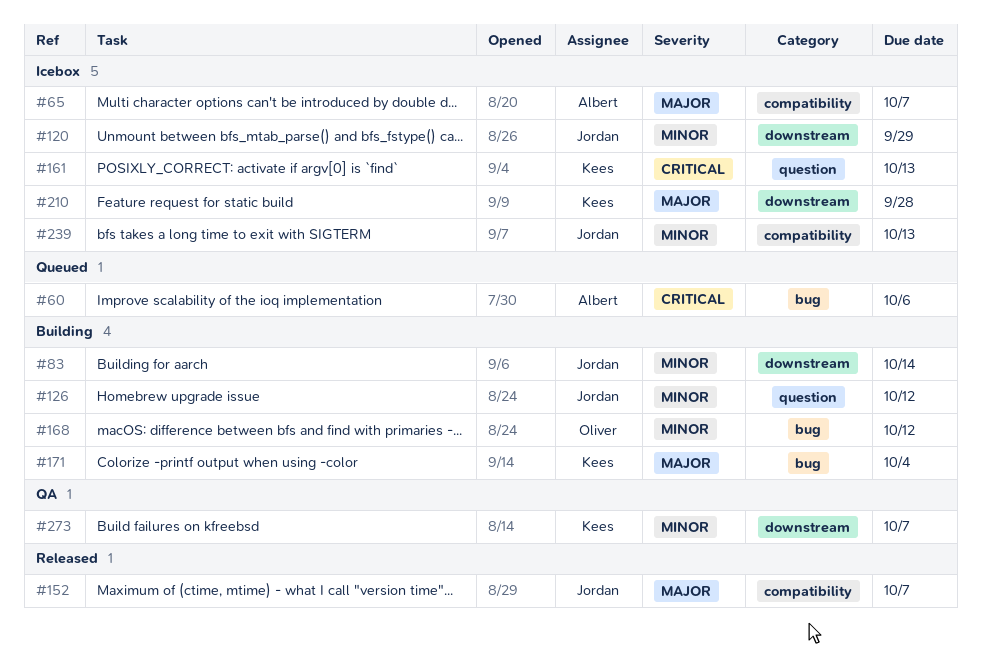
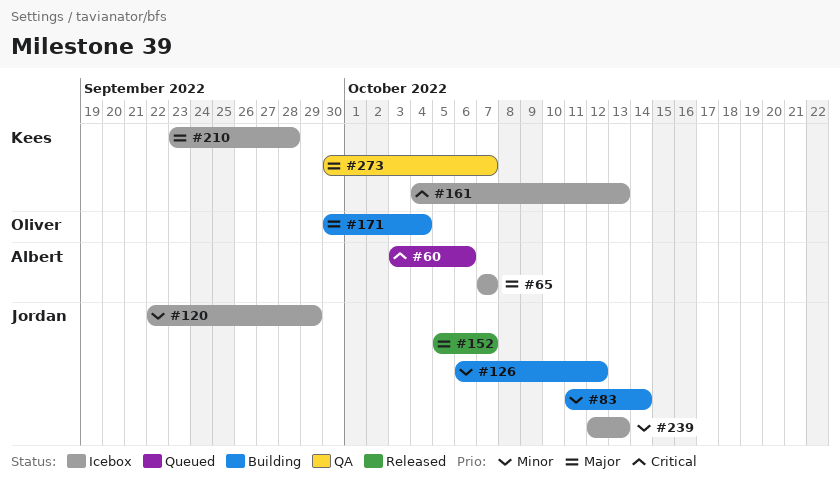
#168: present -> none
#171, owner: Kees -> Oliver
#273, priority: Minor -> Major

